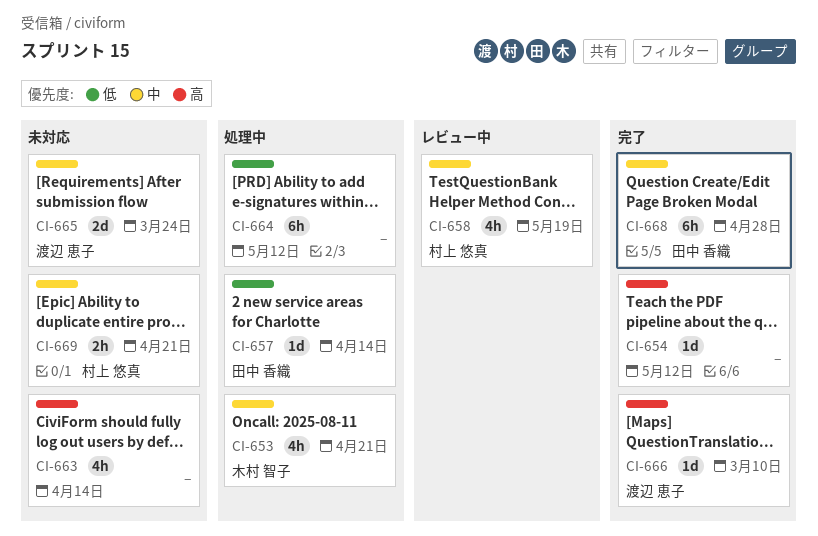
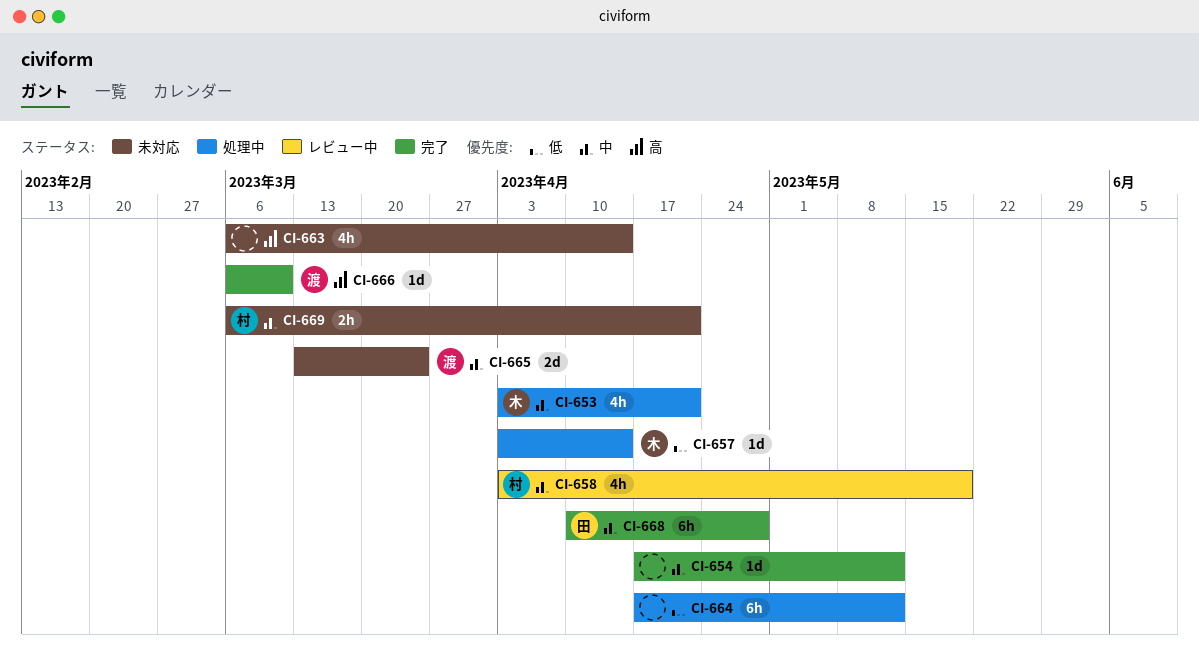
CI-654, priority: 高 -> 中
CI-657, owner: 田中 香織 -> 木村 智子

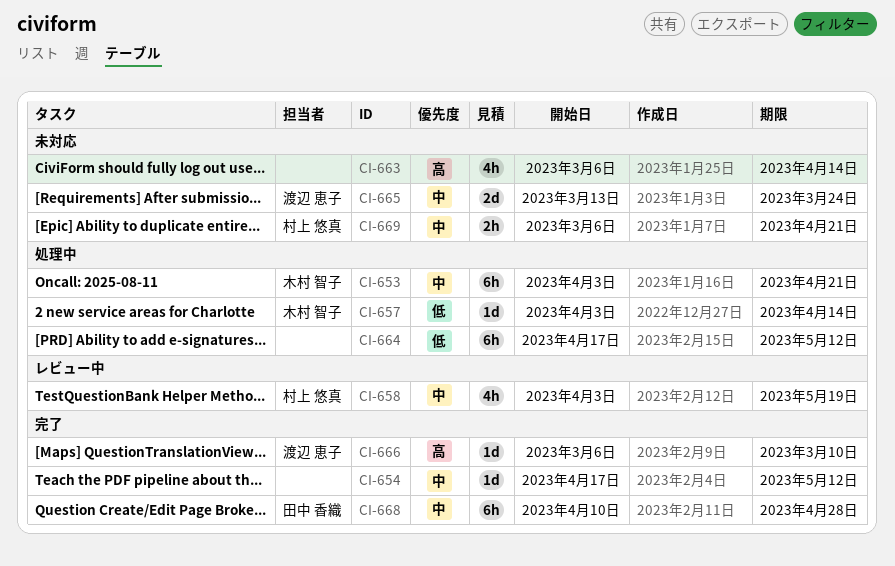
CI-653, estimate: 4h -> 6h

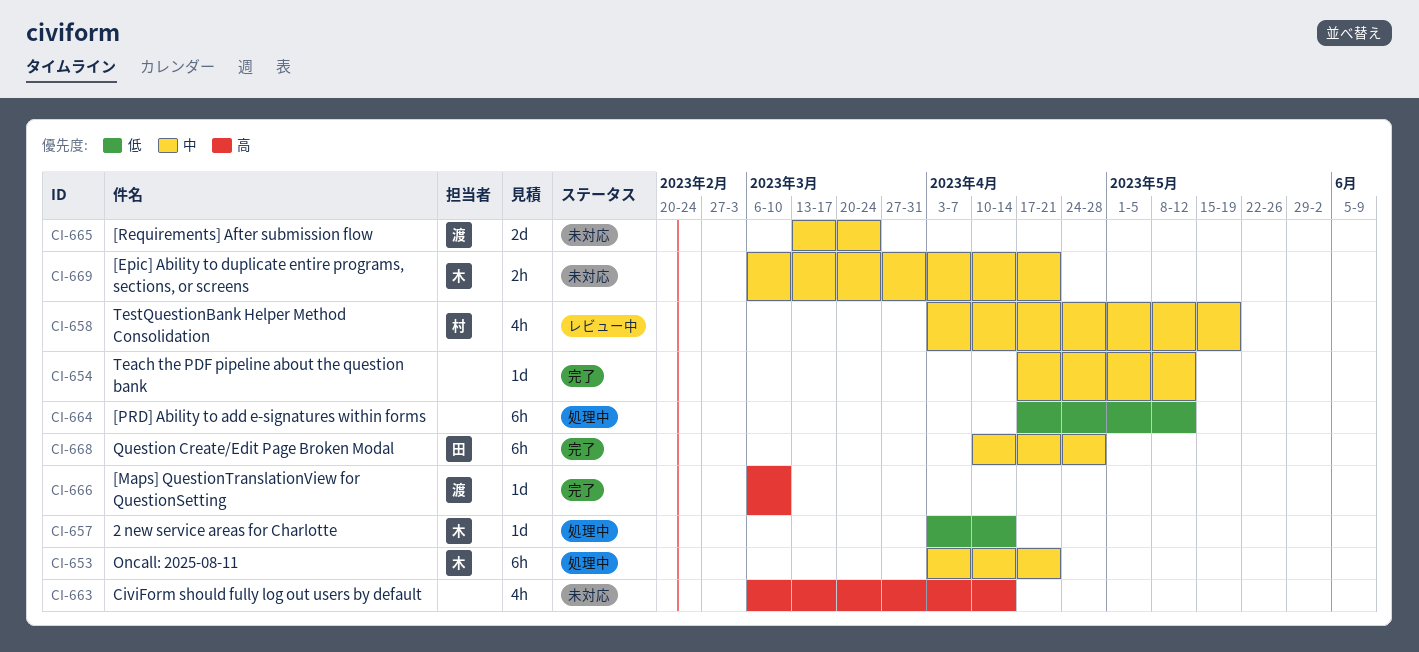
CI-669, owner: 村上 悠真 -> 木村 智子

